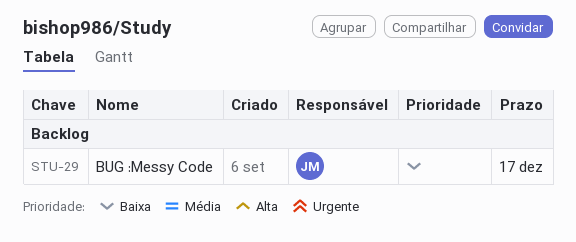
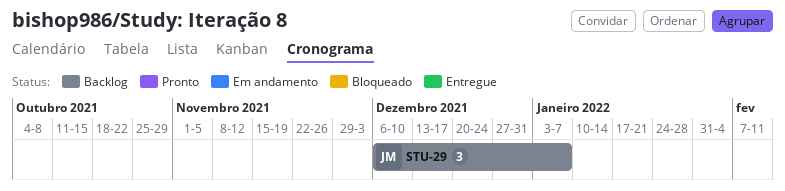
STU-29, due: Dec 17 -> Jan 7

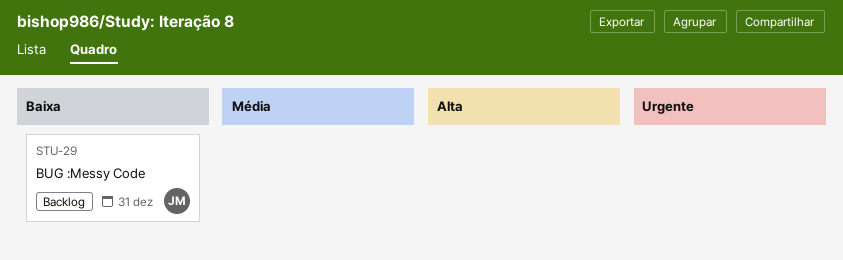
STU-29, due: Jan 7 -> Dec 31

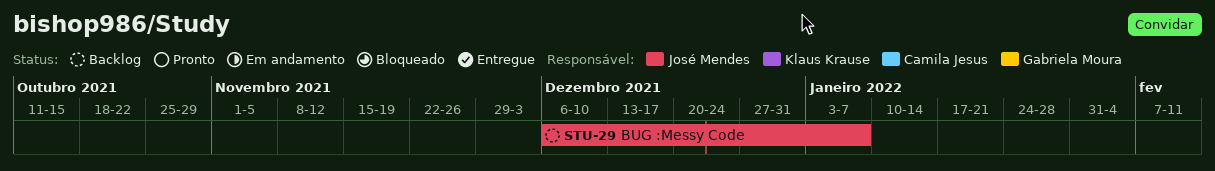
STU-29, due: Dec 31 -> Jan 7

